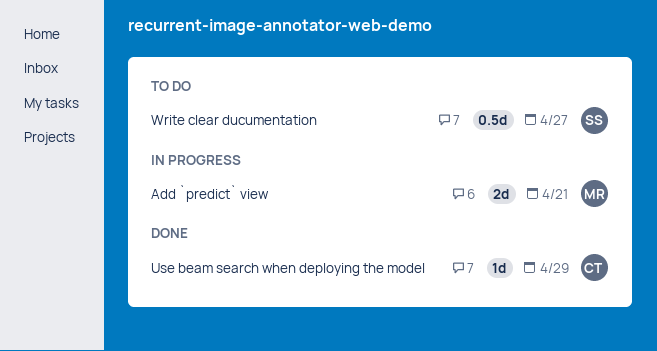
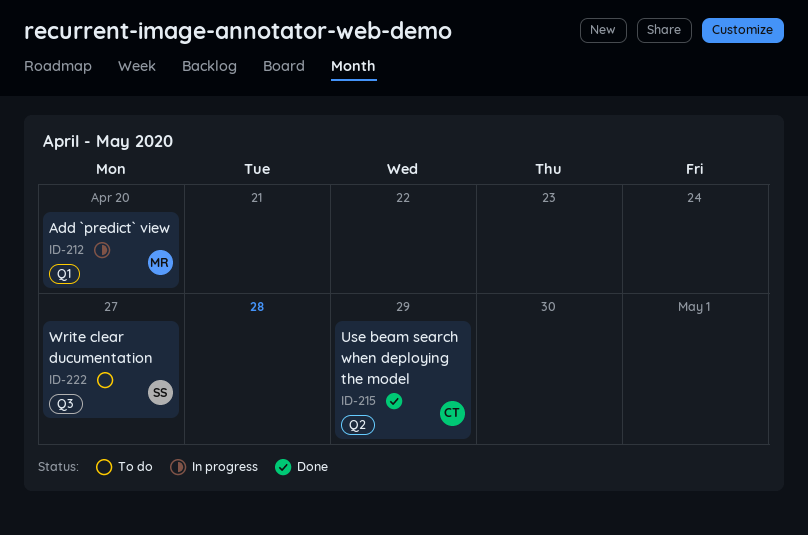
Add `predict` view, due: Apr 21 -> Apr 20

